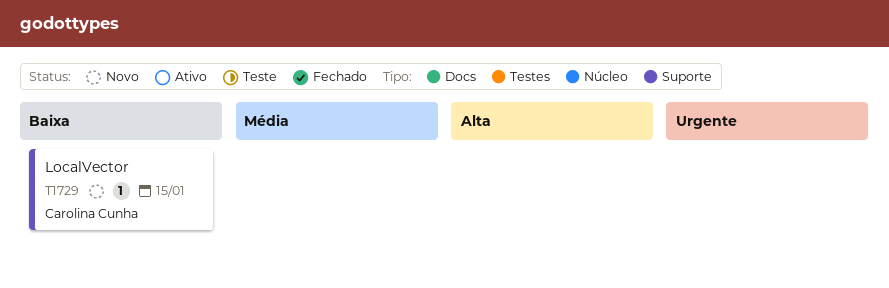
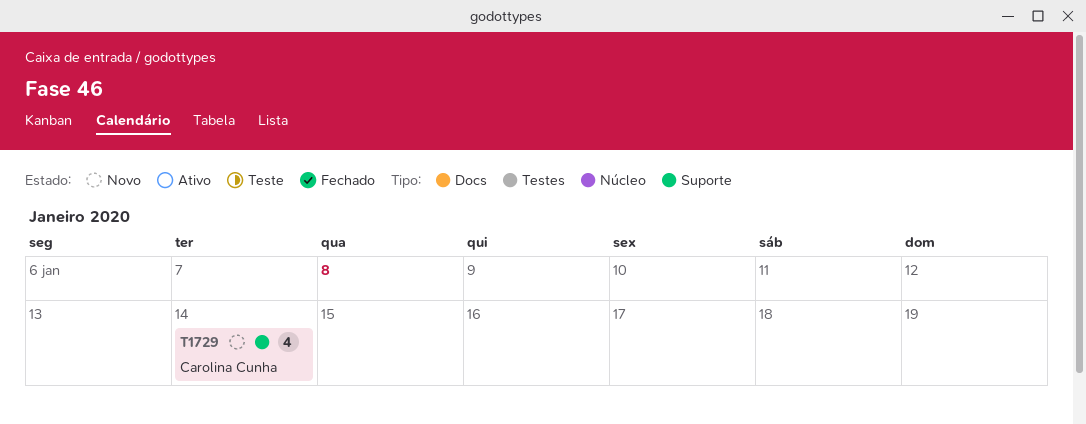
T1729, estimate: 1 -> 4
T1729, due: Jan 15 -> Jan 14

